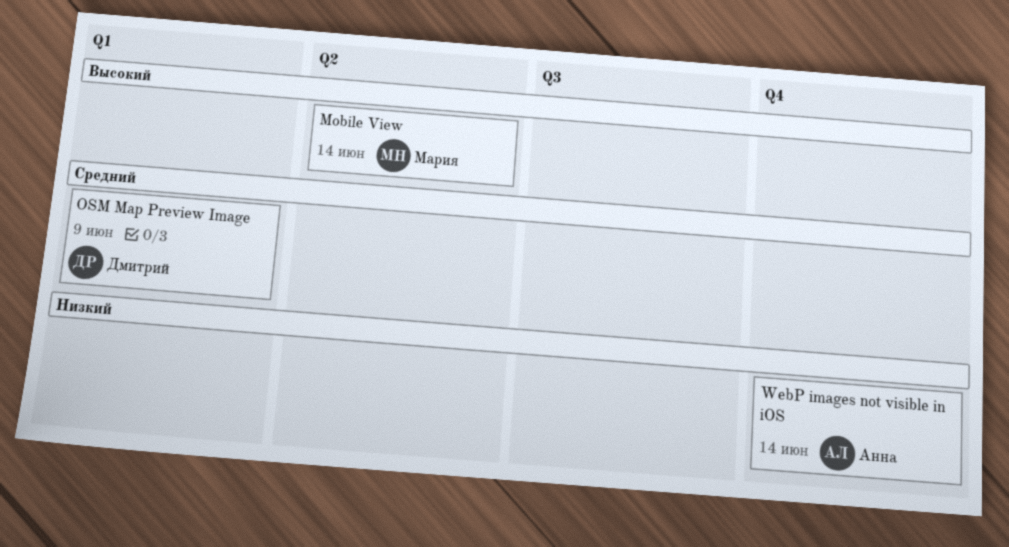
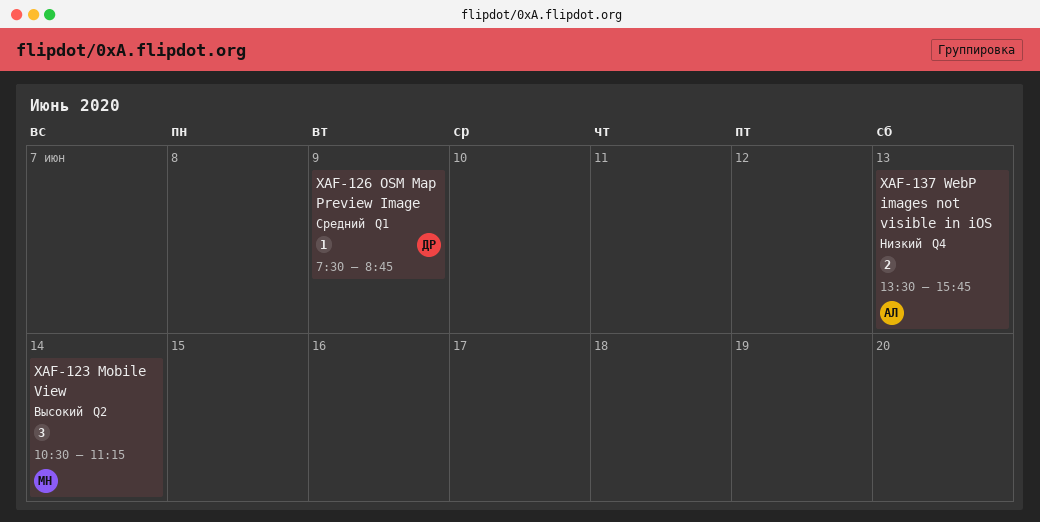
WebP images not visible in iOS, day: Jun 14 -> Jun 13

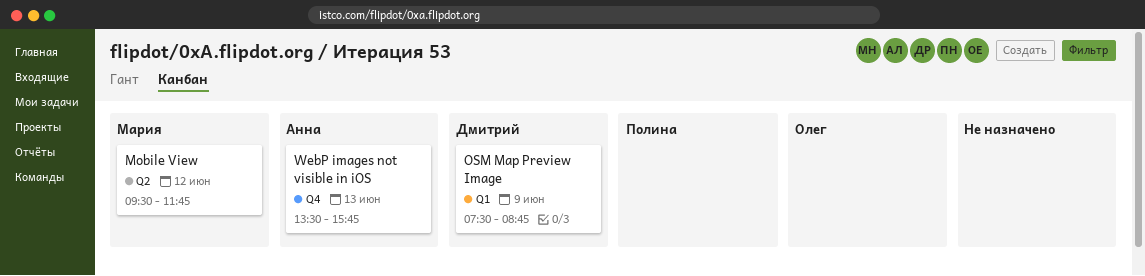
Mobile View, day: Jun 14 -> Jun 12
Mobile View, begins: 10:30 -> 09:30
Mobile View, ends: 11:15 -> 11:45

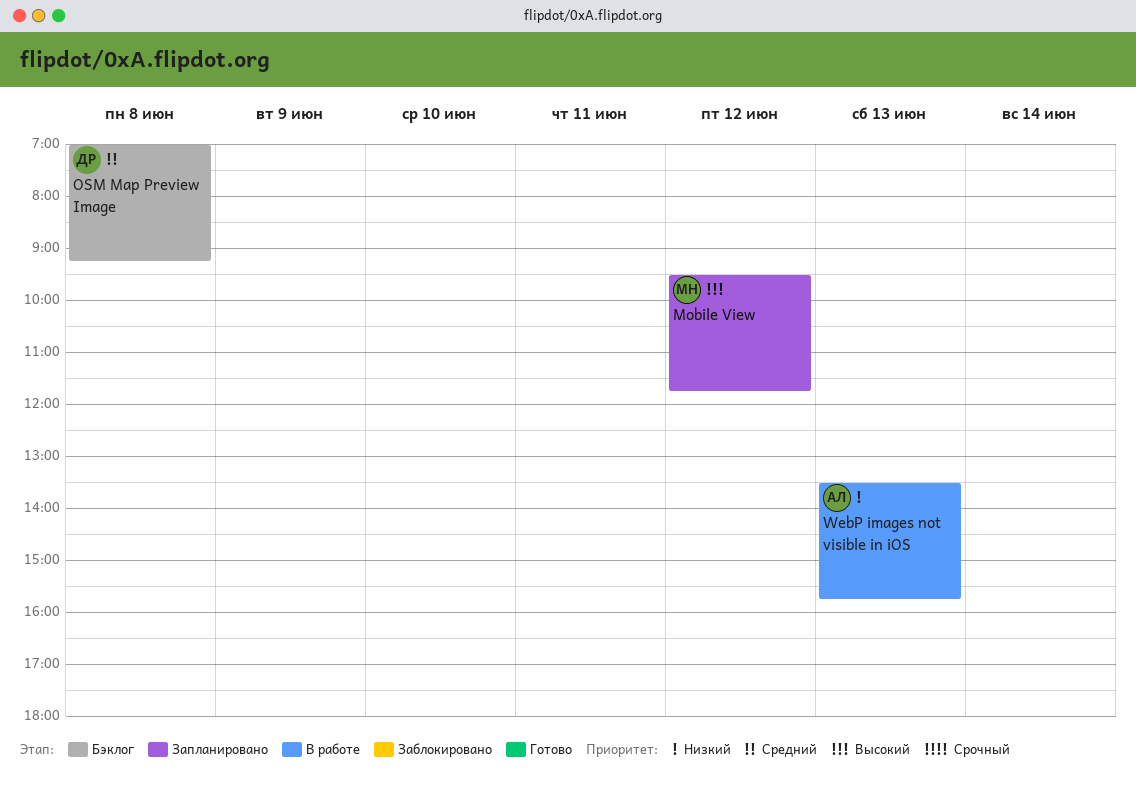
OSM Map Preview Image, day: Jun 9 -> Jun 8
OSM Map Preview Image, begins: 07:30 -> 07:00
OSM Map Preview Image, ends: 08:45 -> 09:15

